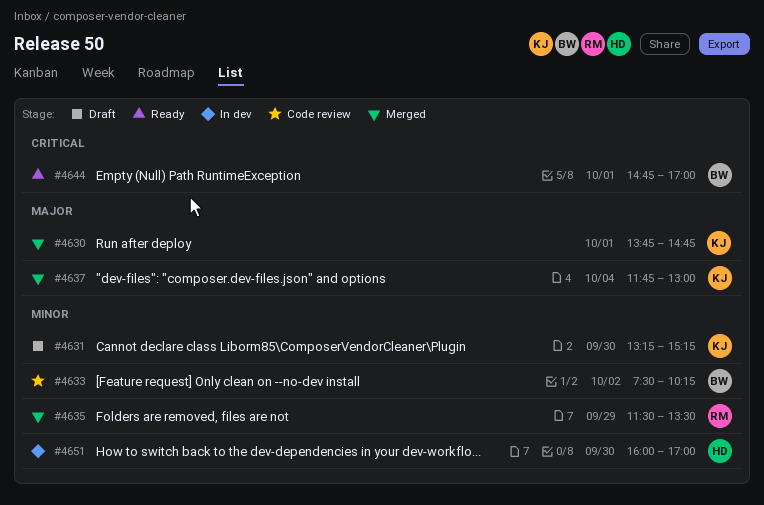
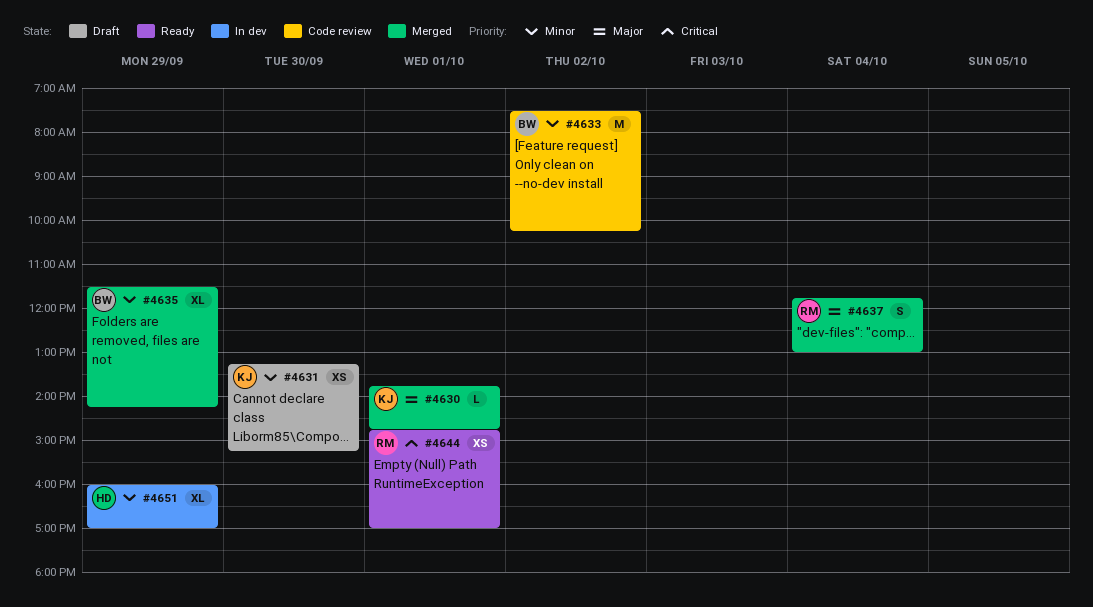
#4635, owner: RM -> BW
#4635, ends: 13:30 -> 14:15
#4637, owner: KJ -> RM
#4644, owner: BW -> RM
#4651, day: Sep 30 -> Sep 29

